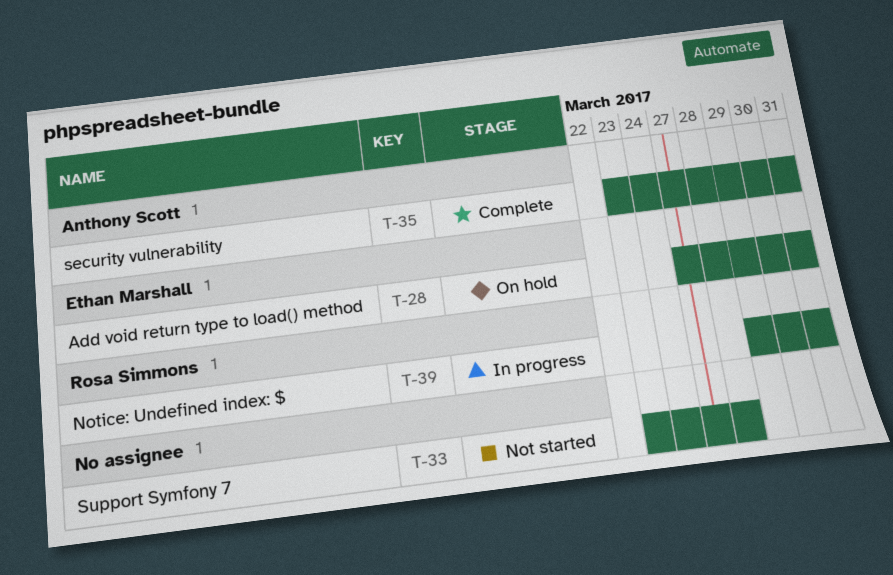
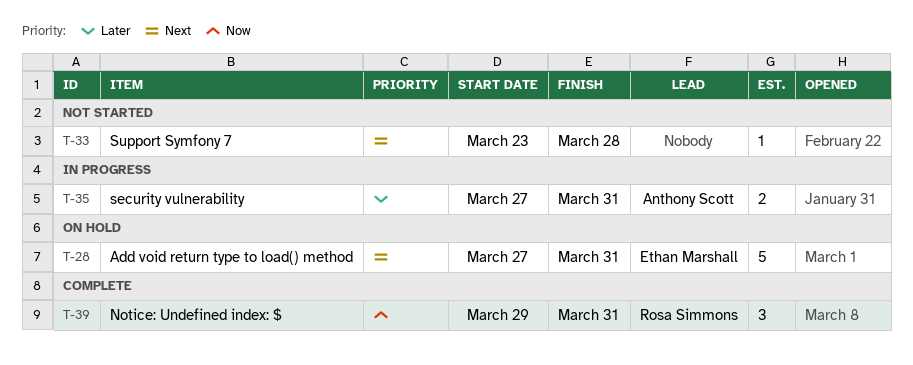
T-35, status: Complete -> In progress
T-35, start: Mar 23 -> Mar 27
T-39, status: In progress -> Complete

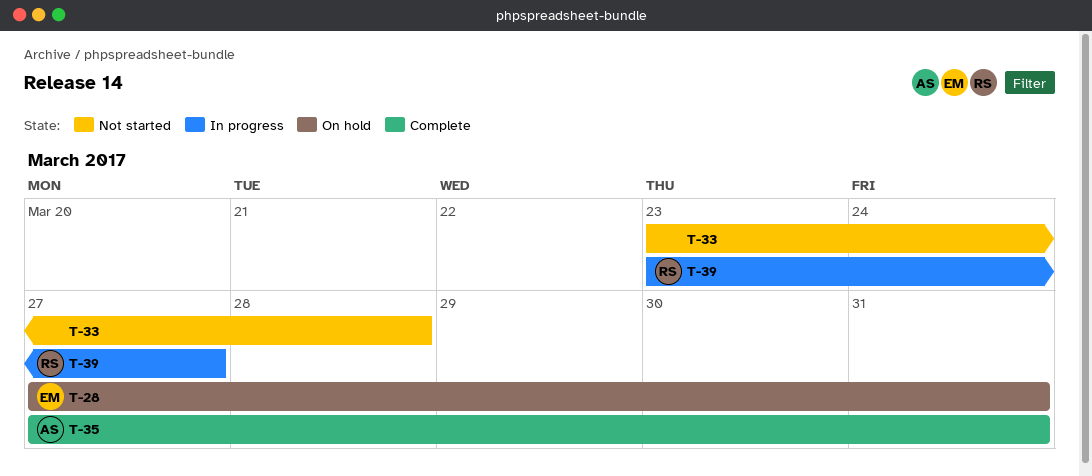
T-35, status: In progress -> Complete
T-39, status: Complete -> In progress
T-39, start: Mar 29 -> Mar 23
T-39, due: Mar 31 -> Mar 27

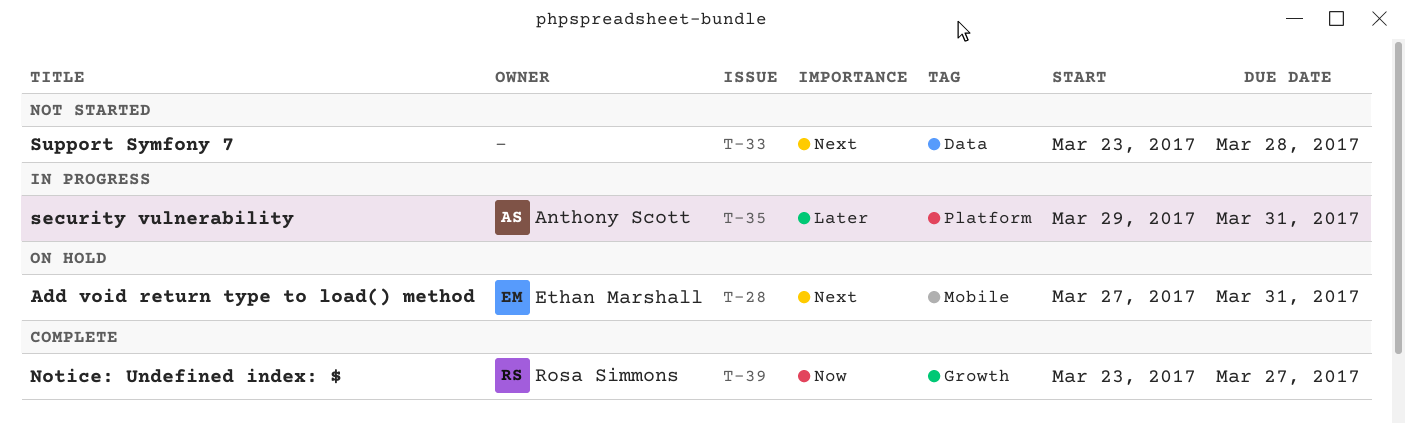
T-35, status: Complete -> In progress
T-35, start: Mar 27 -> Mar 29
T-39, status: In progress -> Complete

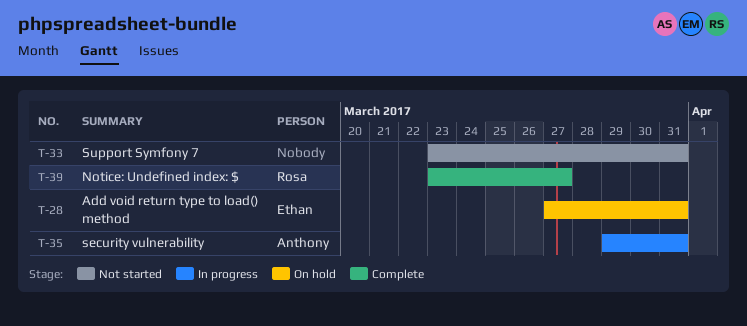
T-33, due: Mar 28 -> Mar 31

